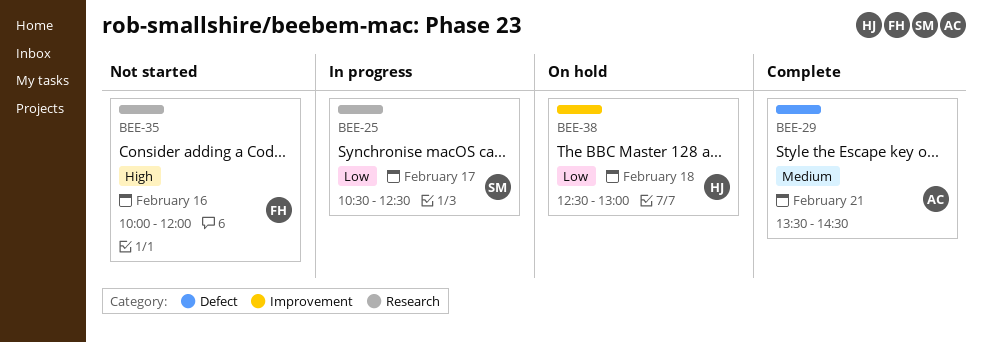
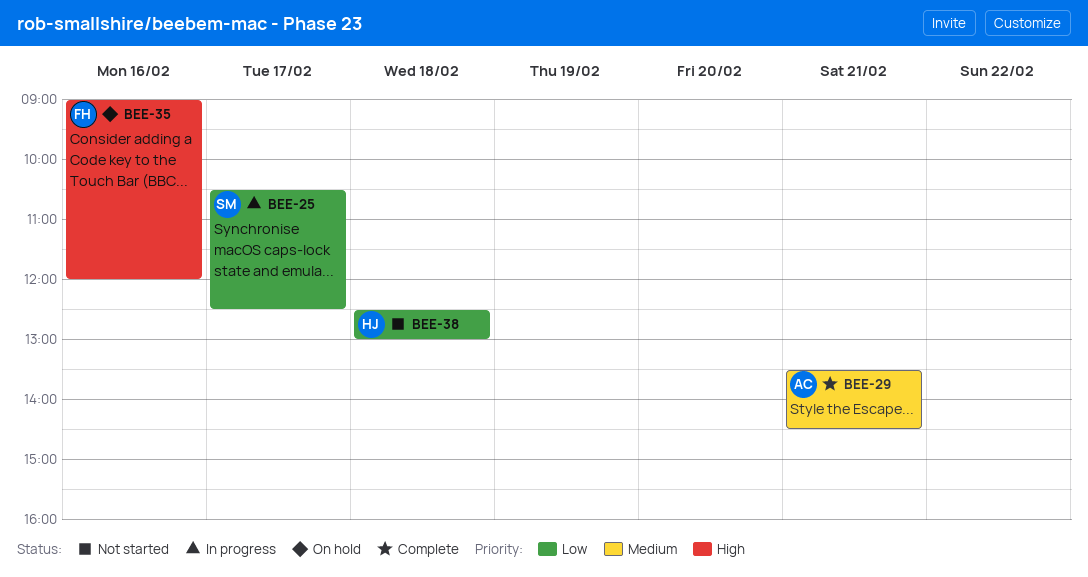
BEE-35, status: Not started -> On hold
BEE-35, begins: 10:00 -> 09:00
BEE-38, status: On hold -> Not started

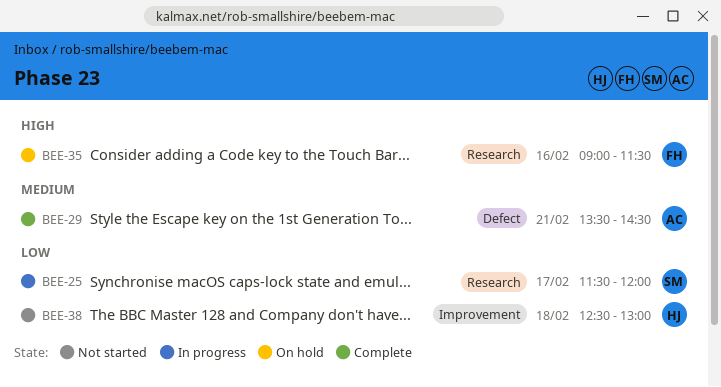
BEE-25, begins: 10:30 -> 11:30
BEE-25, ends: 12:30 -> 12:00
BEE-35, ends: 12:00 -> 11:30

